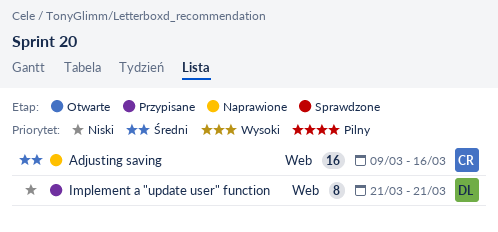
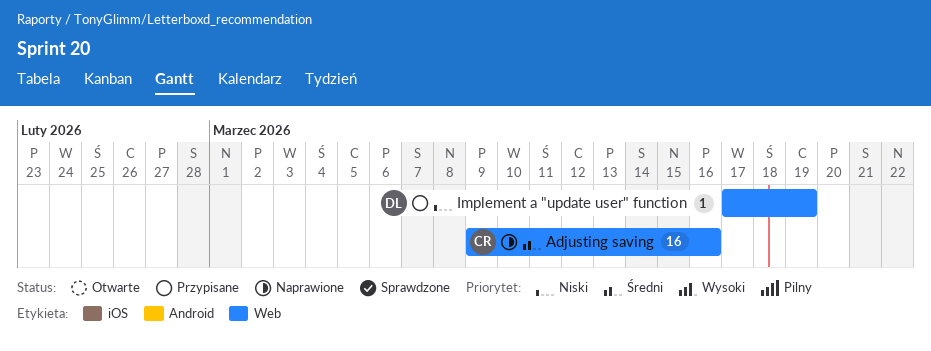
Implement a "update user" function, estimate: 8 -> 1
Implement a "update user" function, start: Mar 21 -> Mar 17
Implement a "update user" function, due: Mar 21 -> Mar 19

